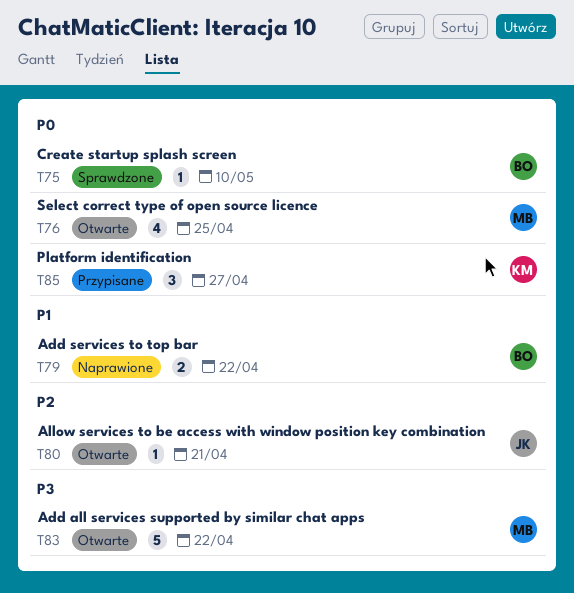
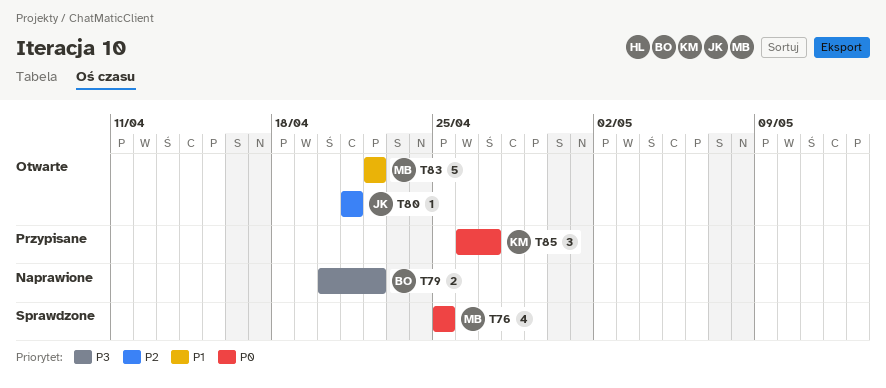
T75: present -> none
T76, status: Otwarte -> Sprawdzone
T79, priority: P1 -> P3
T83, priority: P3 -> P1

